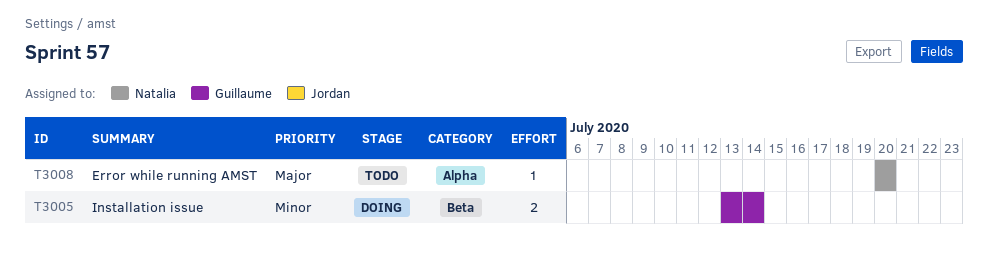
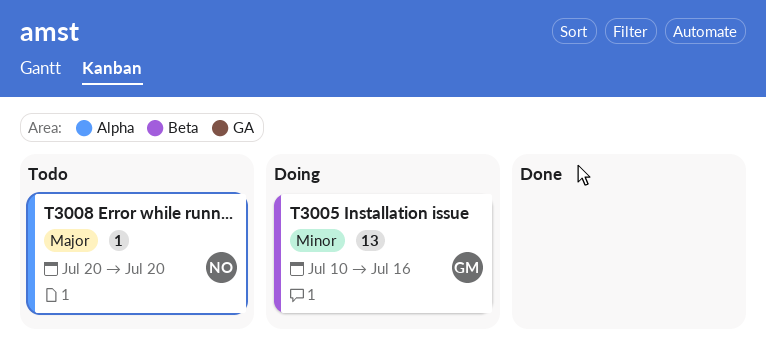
T3005, estimate: 2 -> 13
T3005, start: Jul 13 -> Jul 10
T3005, due: Jul 14 -> Jul 16

